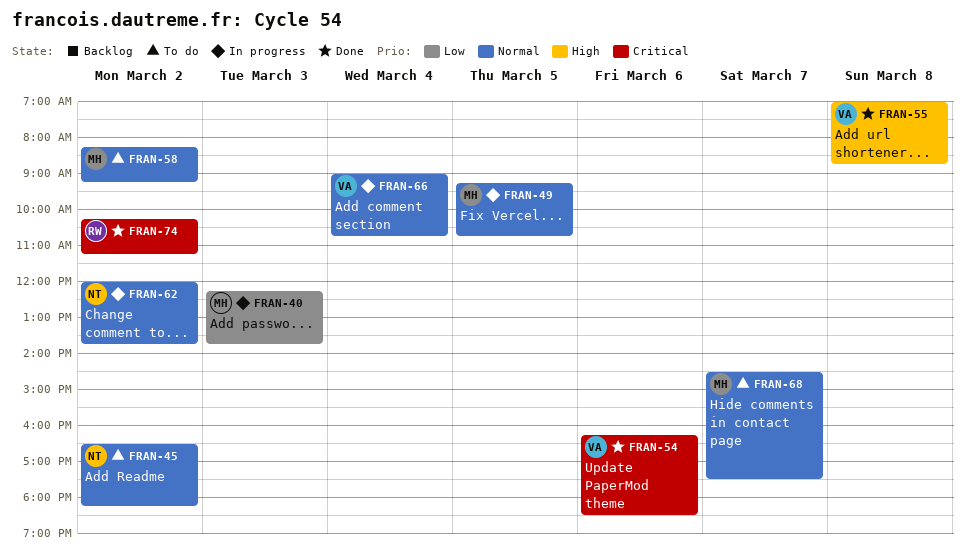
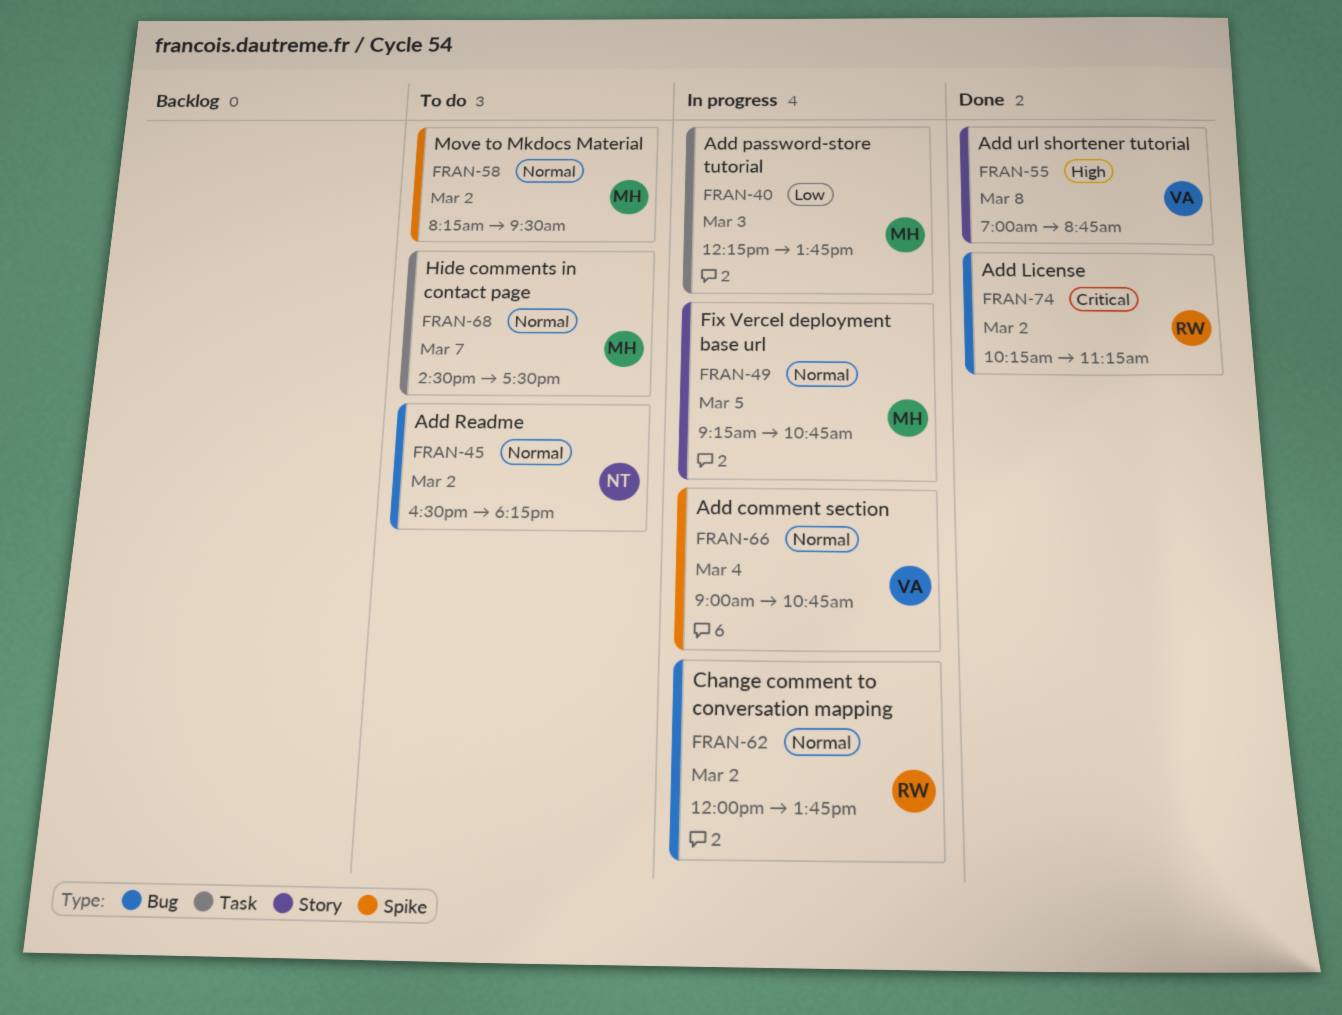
FRAN-54: present -> none
FRAN-58, ends: 09:15 -> 09:30
FRAN-62, owner: NT -> RW

